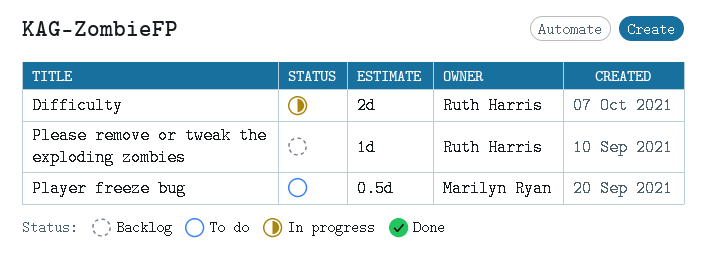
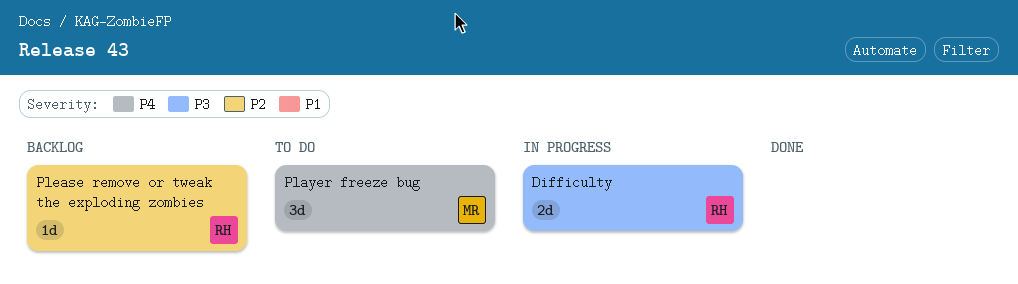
Player freeze bug, estimate: 0.5d -> 3d

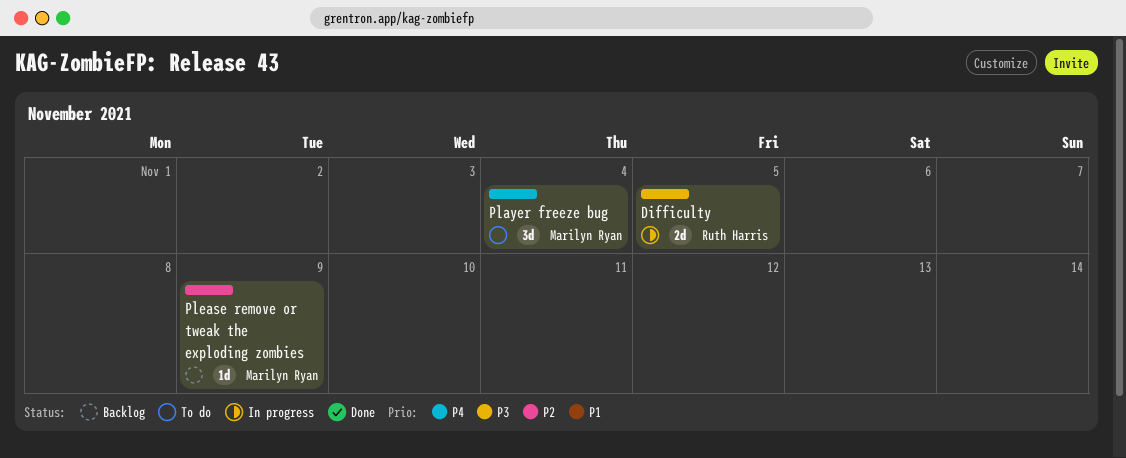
Please remove or tweak the exploding zombies, owner: Ruth Harris -> Marilyn Ryan

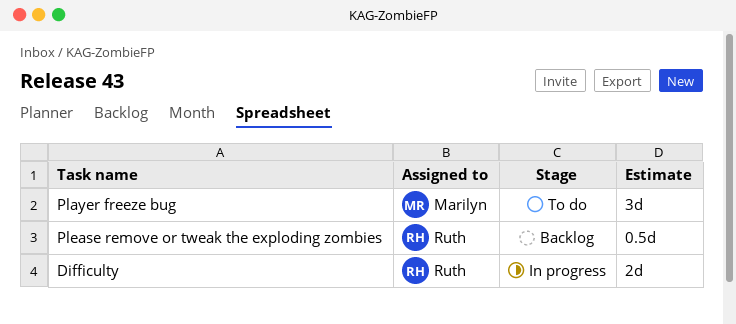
Please remove or tweak the exploding zombies, owner: Marilyn Ryan -> Ruth Harris
Please remove or tweak the exploding zombies, estimate: 1d -> 0.5d

